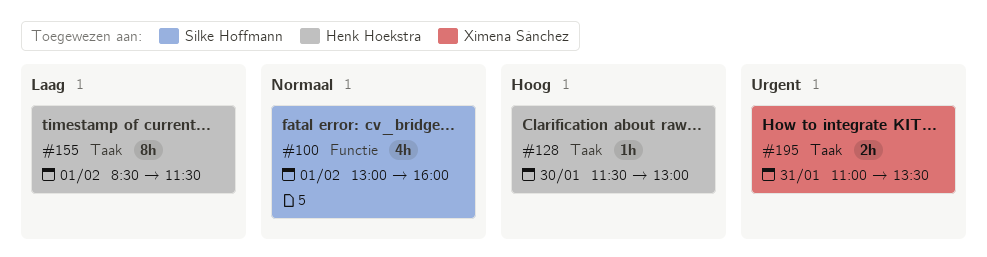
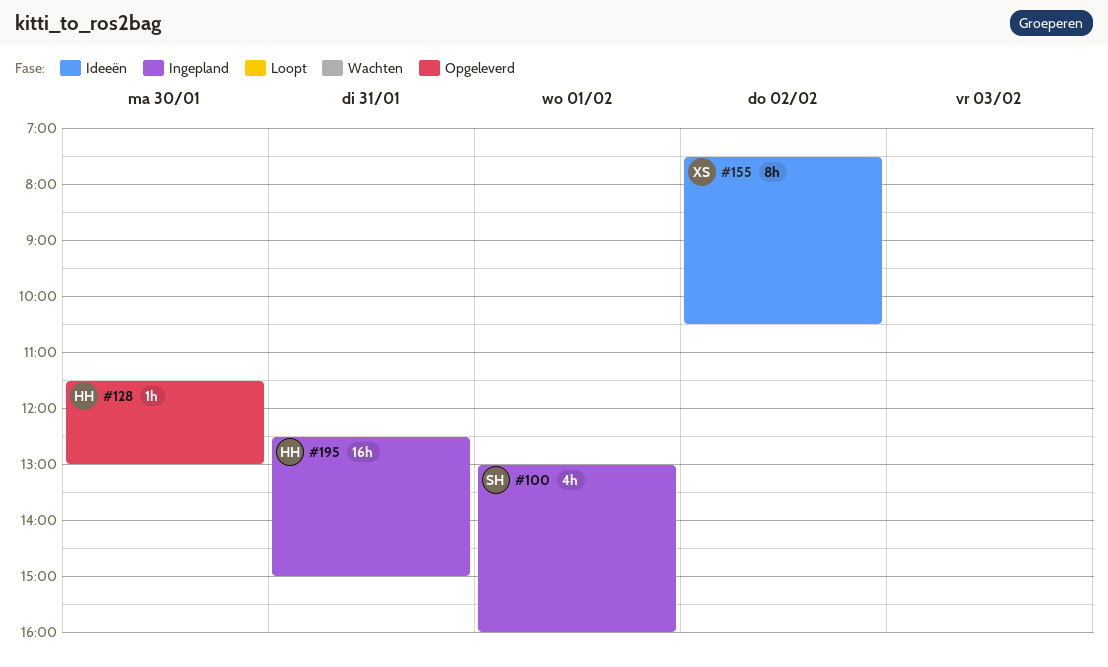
#155, owner: Henk Hoekstra -> Ximena Sánchez
#155, day: Feb 1 -> Feb 2
#155, begins: 08:30 -> 07:30
#155, ends: 11:30 -> 10:30
#195, owner: Ximena Sánchez -> Henk Hoekstra
#195, estimate: 2h -> 16h
#195, begins: 11:00 -> 12:30
#195, ends: 13:30 -> 15:00

